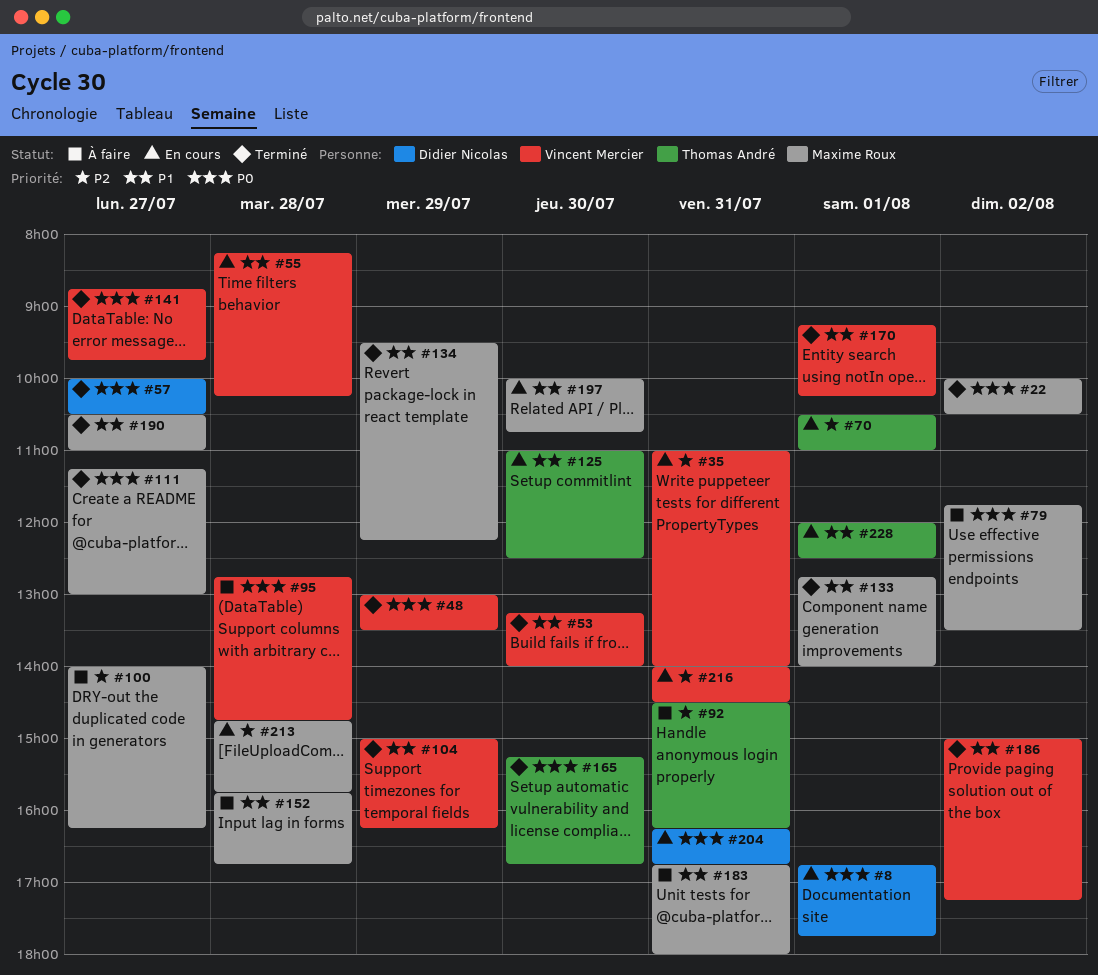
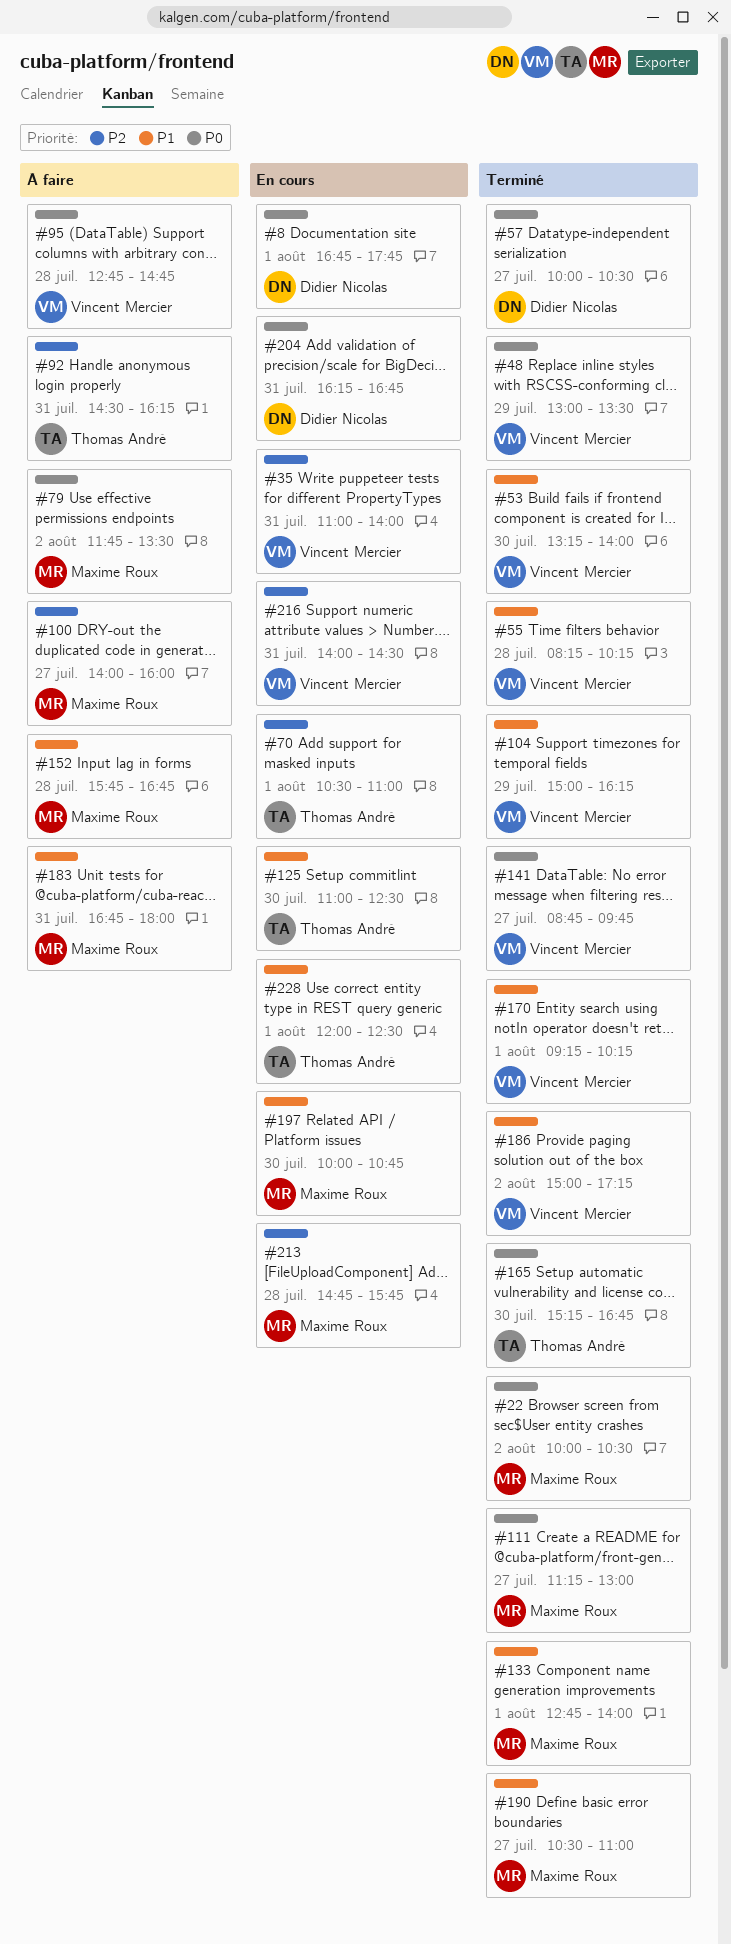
#55, status: En cours -> Terminé
#100, ends: 16:15 -> 16:00
#134: present -> none

